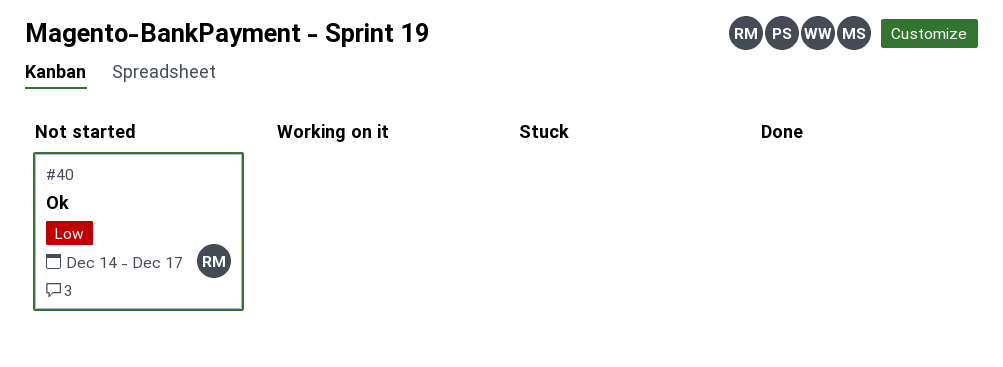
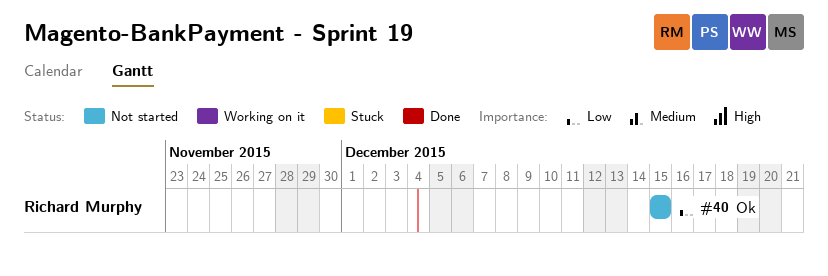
#40, start: Dec 14 -> Dec 15
#40, due: Dec 17 -> Dec 15

